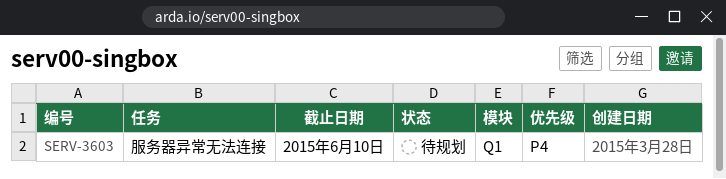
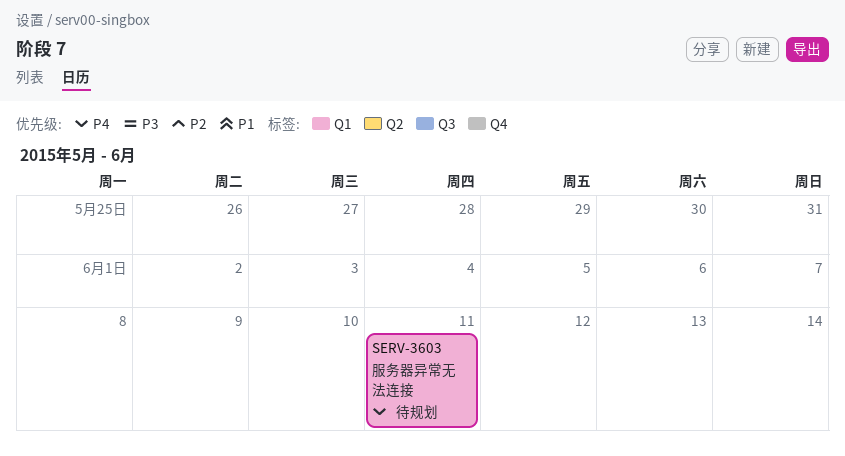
SERV-3603, due: Jun 10 -> Jun 11

